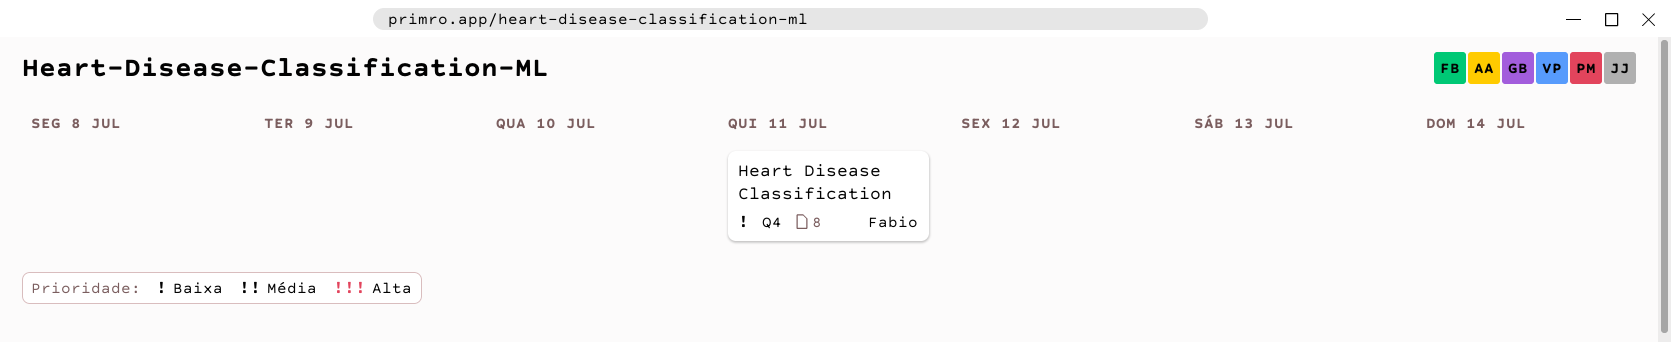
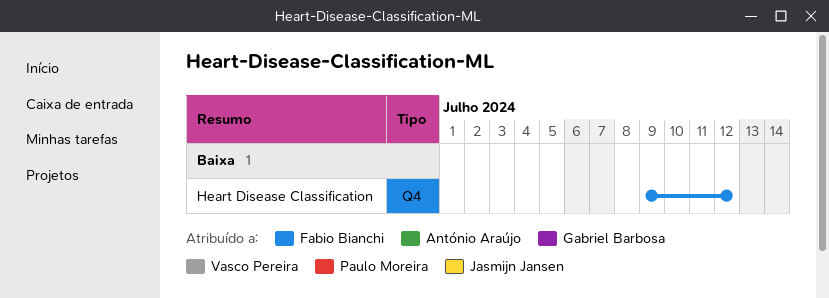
Heart Disease Classification, due: Jul 11 -> Jul 12

